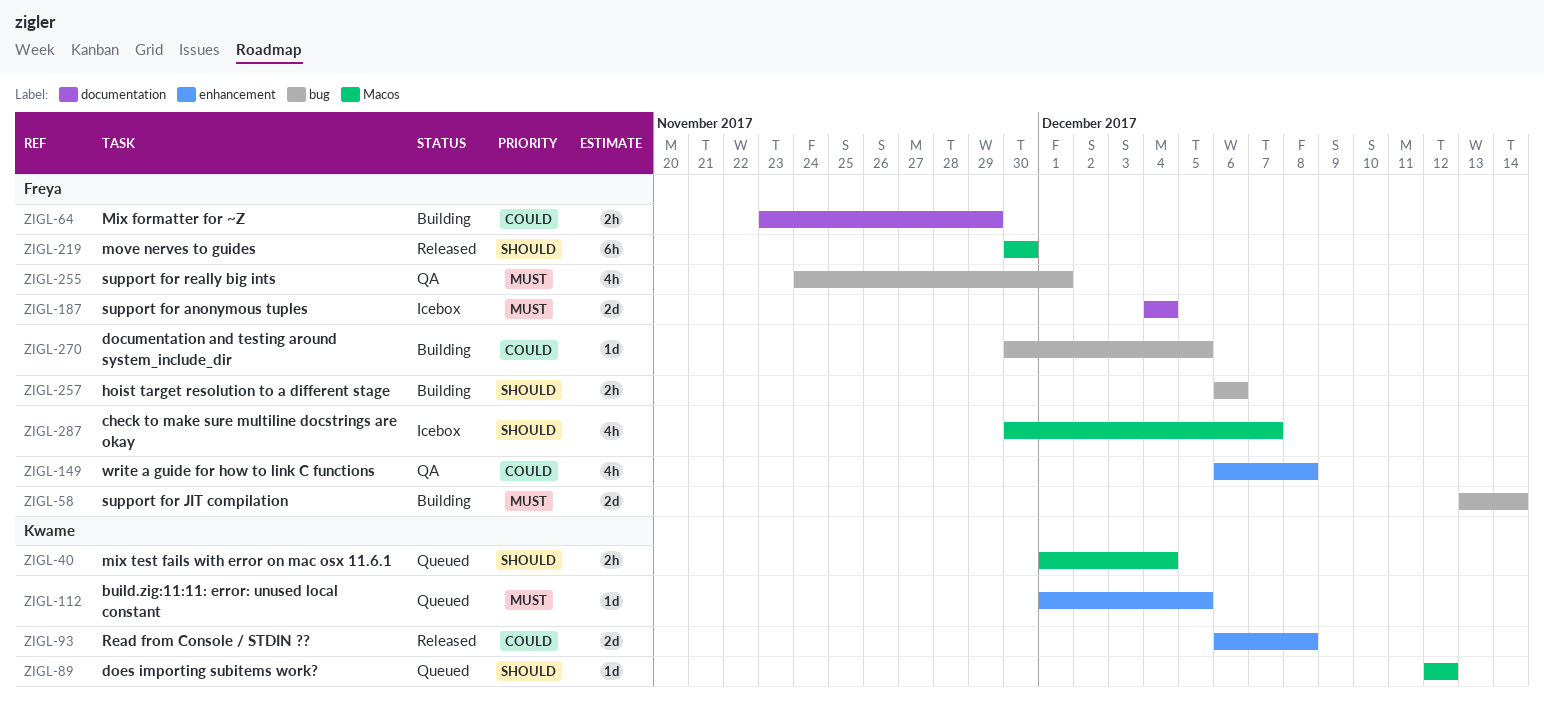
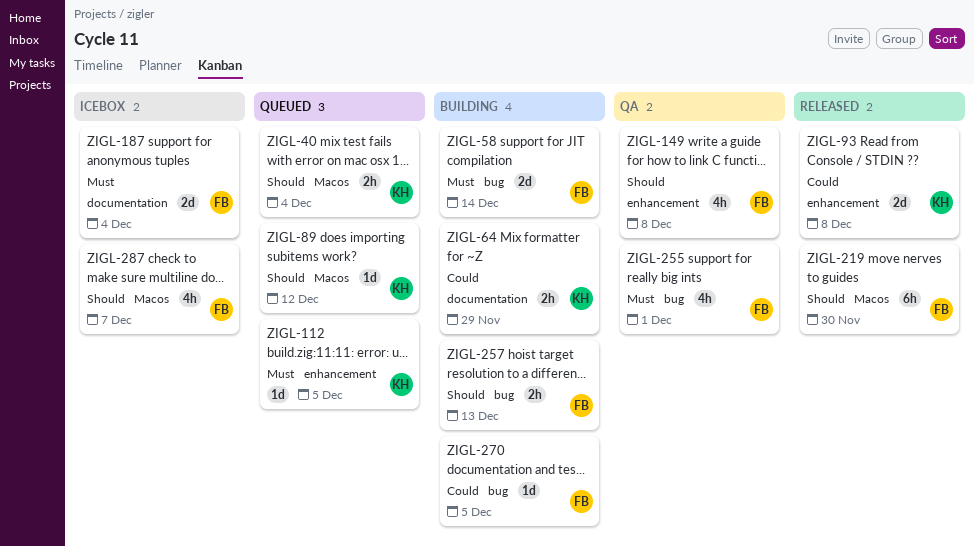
ZIGL-64, owner: Freya -> Kwame
ZIGL-149, priority: Could -> Should
ZIGL-257, due: Dec 6 -> Dec 13

